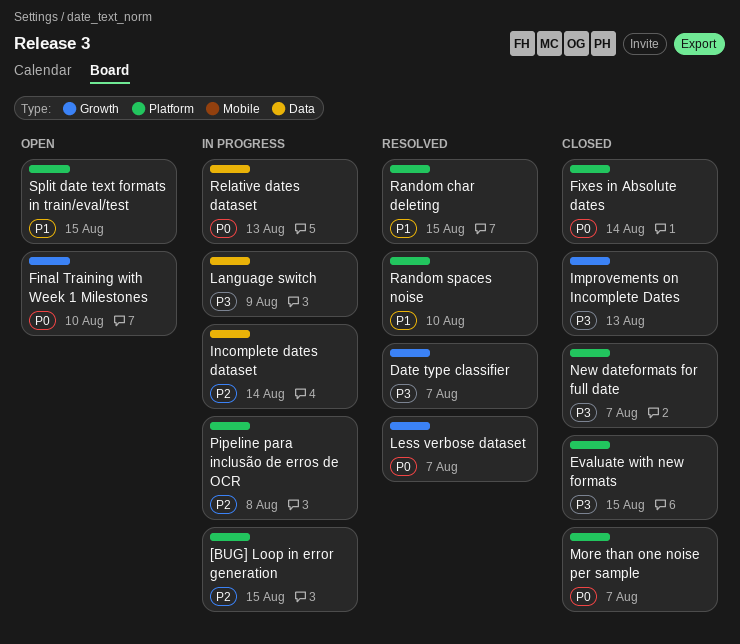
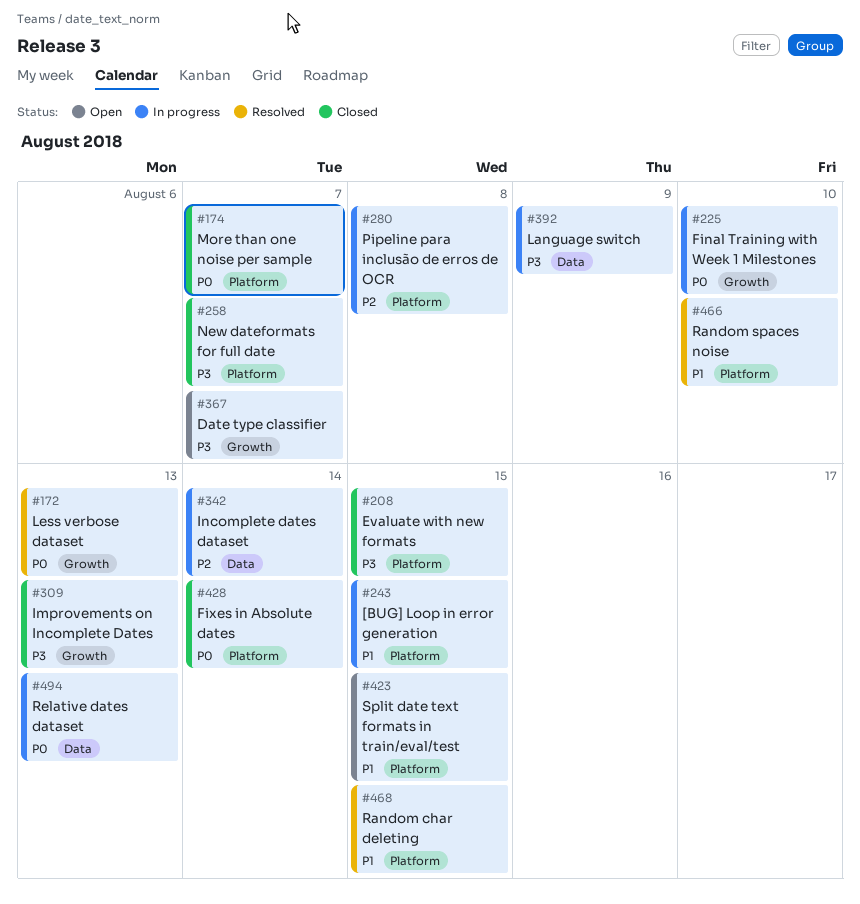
[BUG] Loop in error generation, priority: P2 -> P1
Date type classifier, status: Resolved -> Open
Final Training with Week 1 Milestones, status: Open -> In progress
Less verbose dataset, due: Aug 7 -> Aug 13

